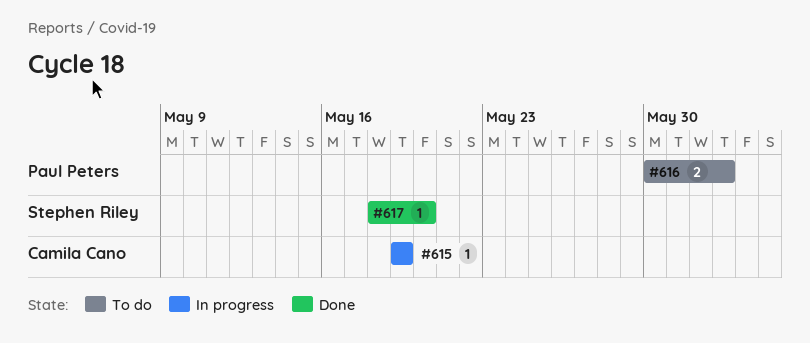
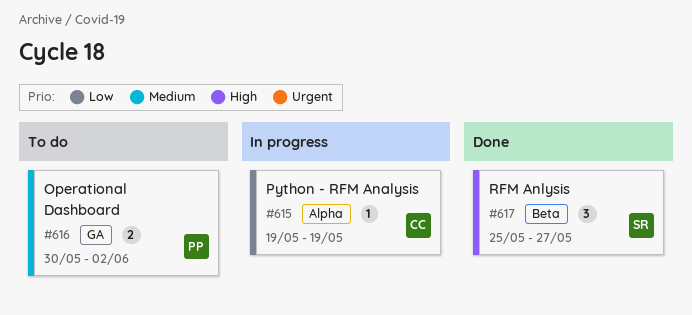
#617, estimate: 1 -> 3
#617, start: May 18 -> May 25
#617, due: May 20 -> May 27

